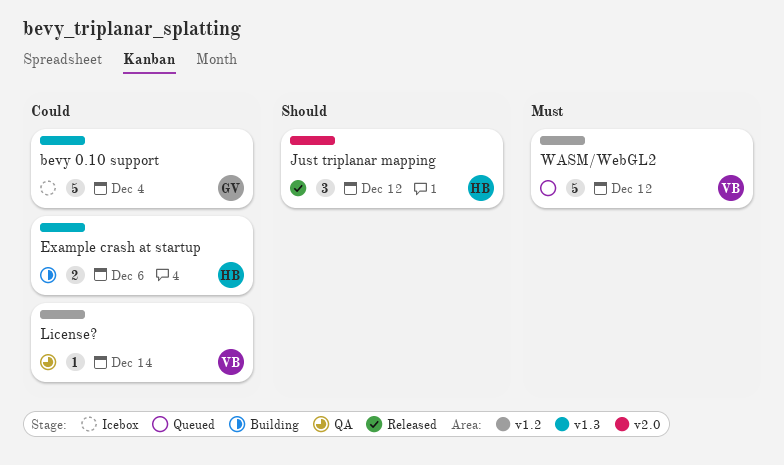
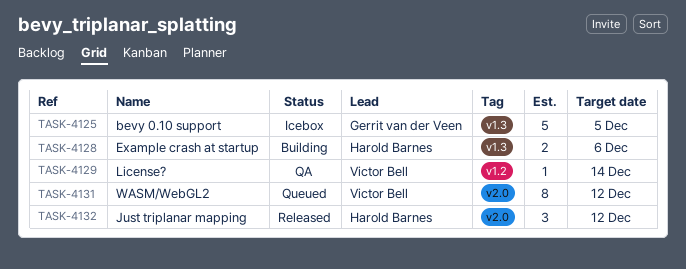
bevy 0.10 support, due: Dec 4 -> Dec 5
WASM/WebGL2, label: v1.2 -> v2.0
WASM/WebGL2, estimate: 5 -> 8

